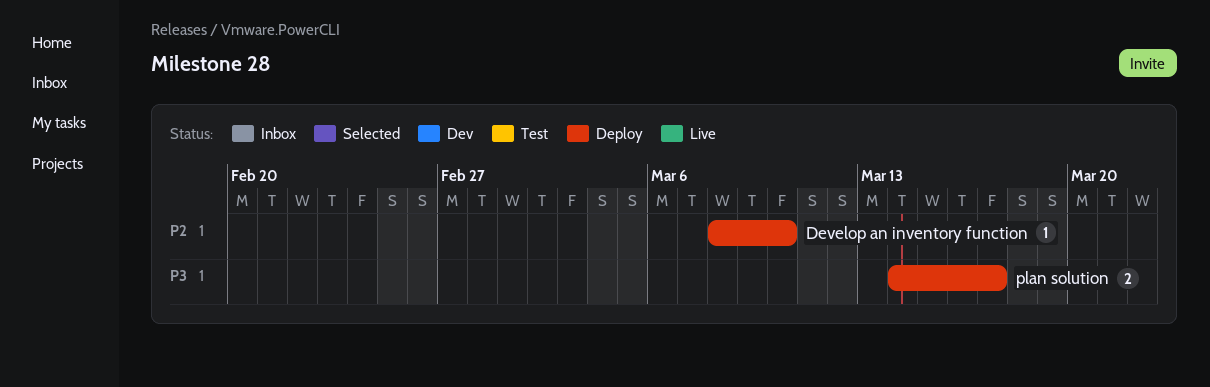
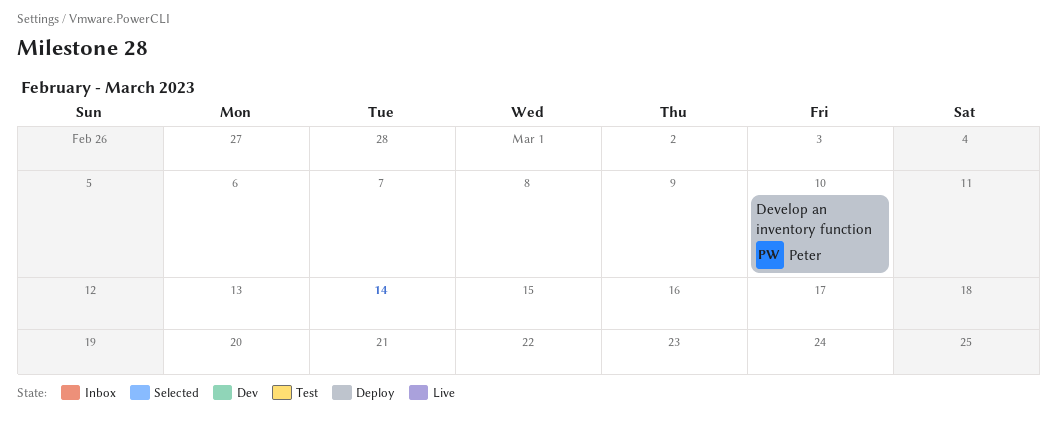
plan solution: present -> none

